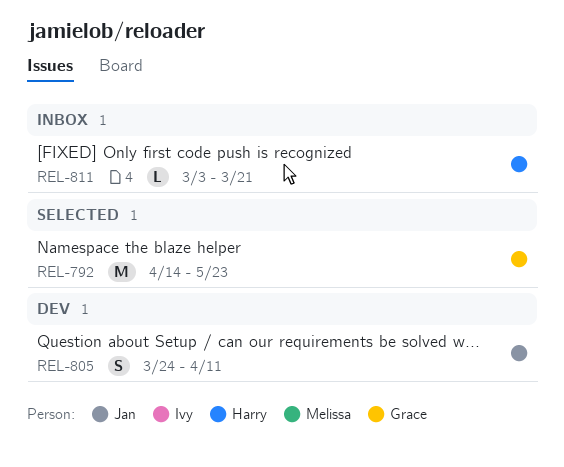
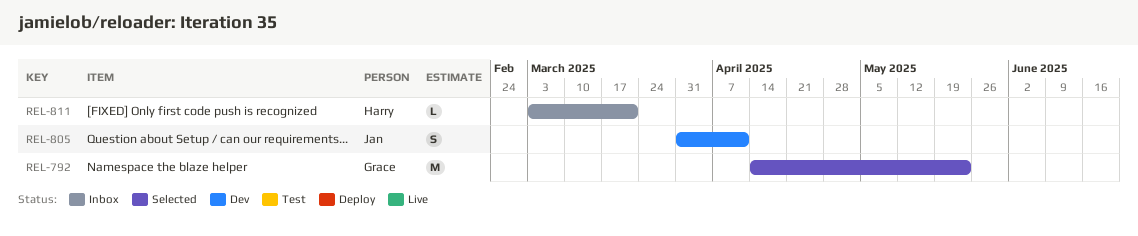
REL-805, start: Mar 24 -> Mar 31

